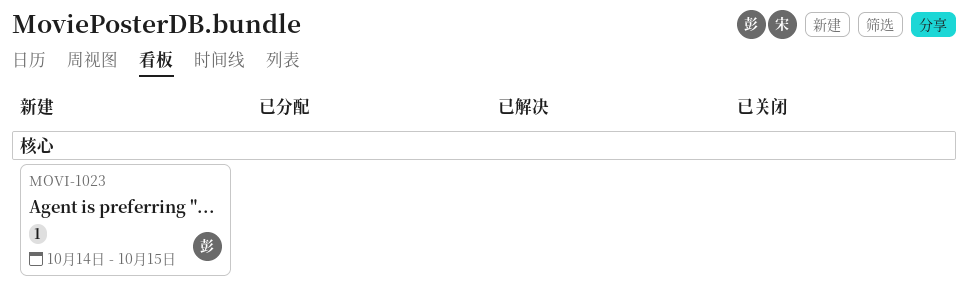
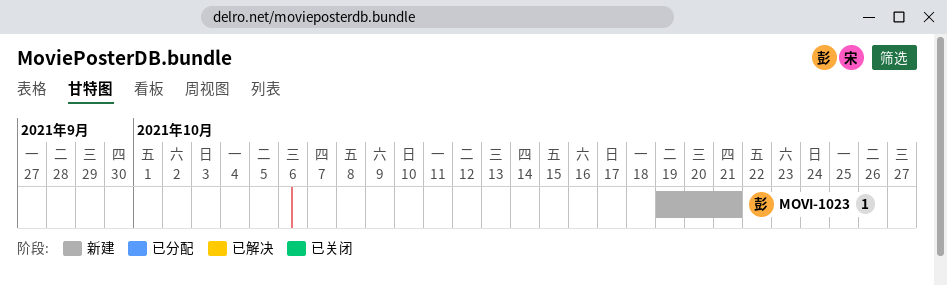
MOVI-1023, start: Oct 14 -> Oct 19
MOVI-1023, due: Oct 15 -> Oct 21

